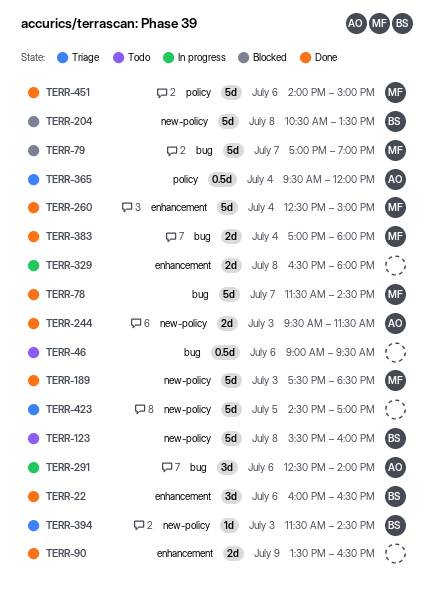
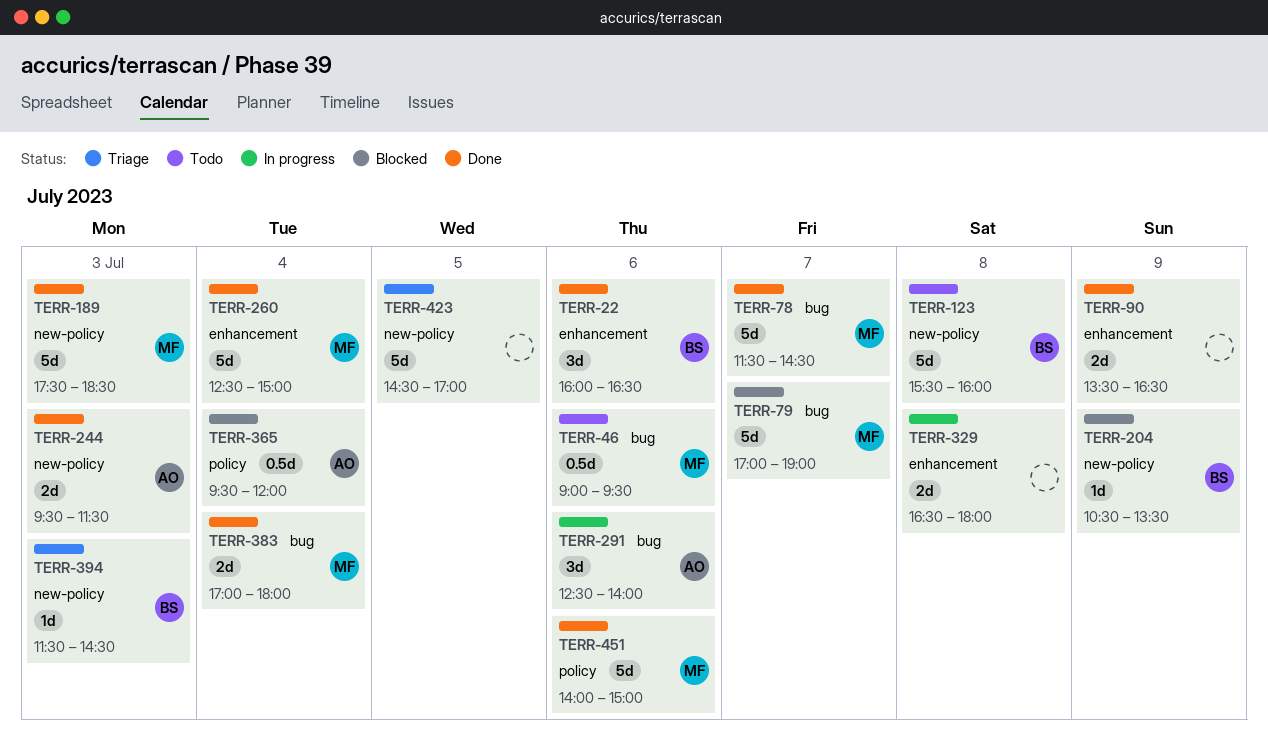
TERR-46, owner: none -> MF
TERR-204, estimate: 5d -> 1d
TERR-204, day: Jul 8 -> Jul 9
TERR-365, status: Triage -> Blocked

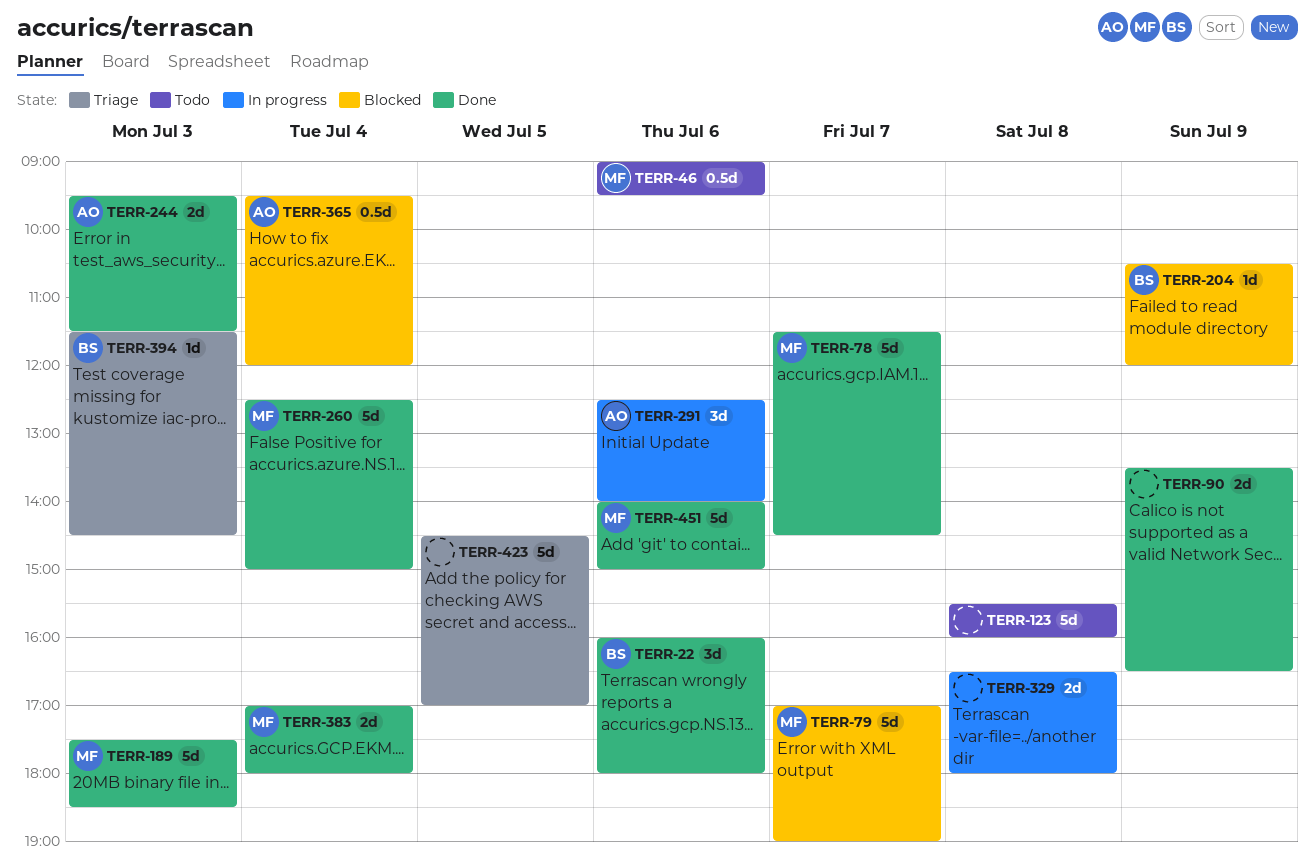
TERR-22, ends: 16:30 -> 18:00
TERR-123, owner: BS -> none
TERR-204, ends: 13:30 -> 12:00

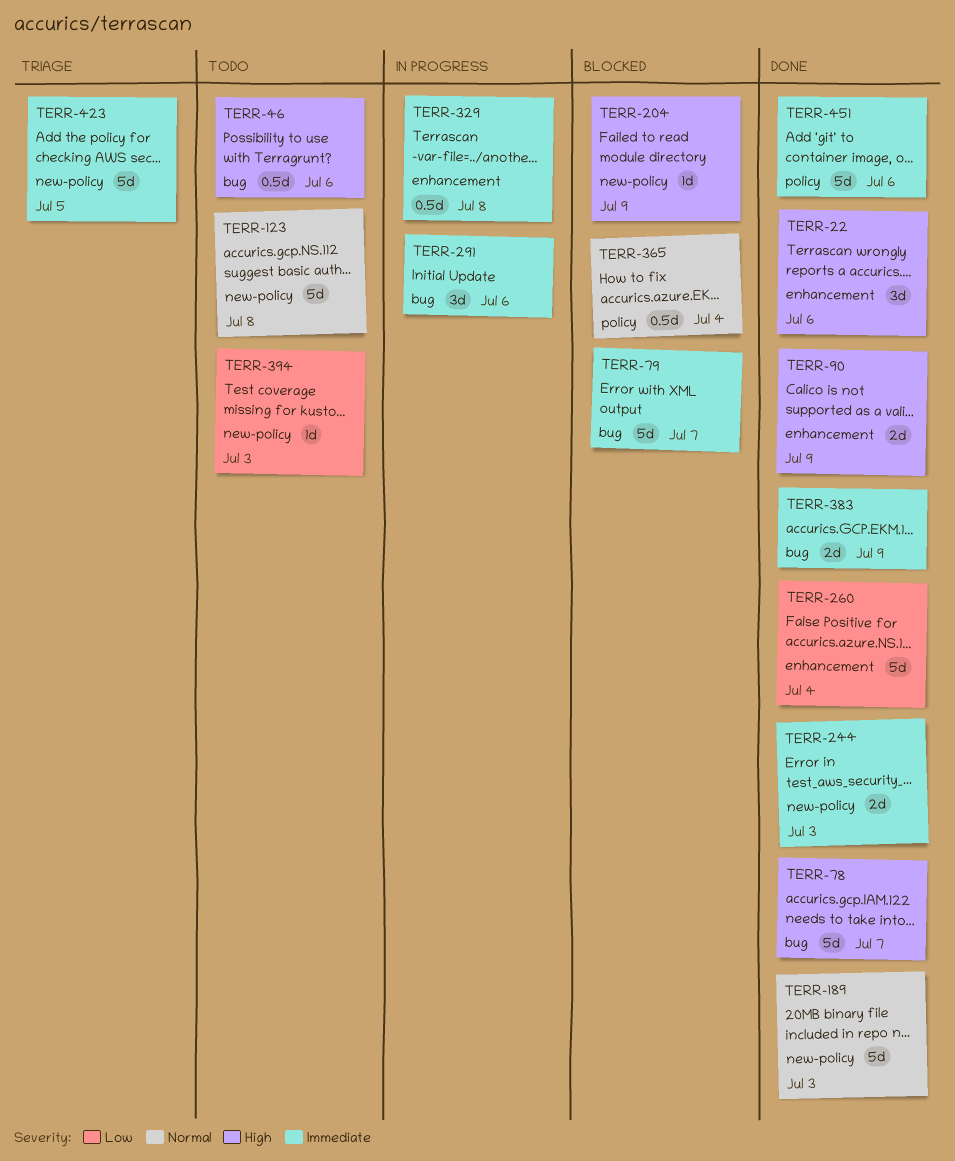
TERR-329, estimate: 2d -> 0.5d
TERR-383, day: Jul 4 -> Jul 9
TERR-394, status: Triage -> Todo

